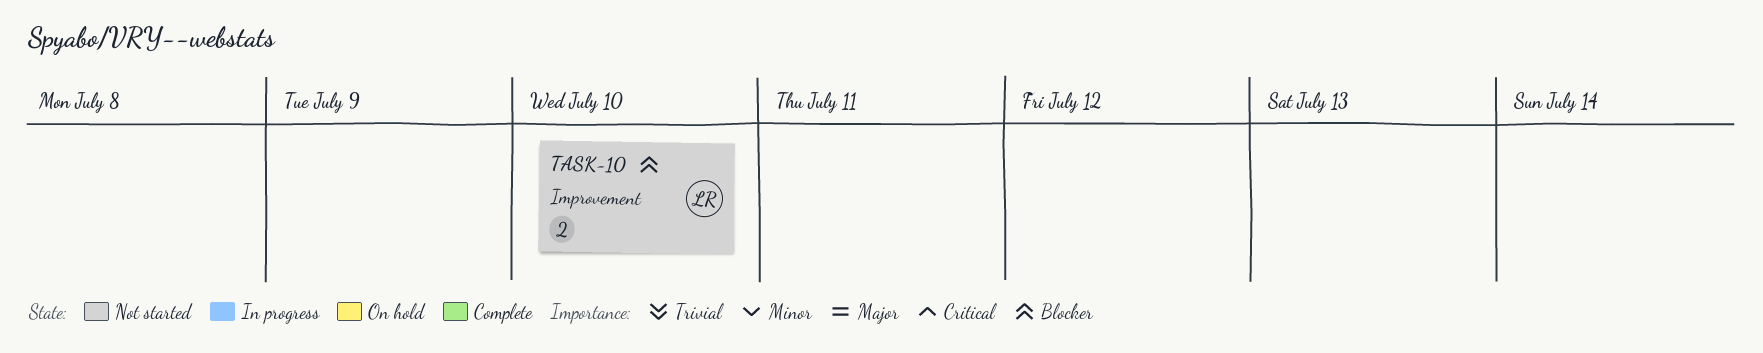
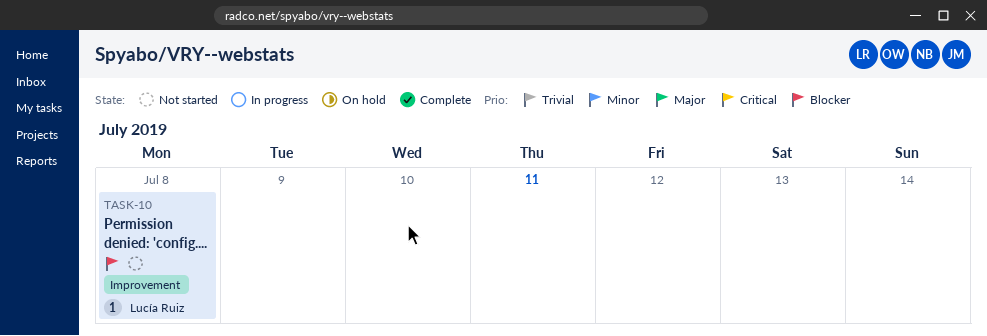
TASK-10, estimate: 2 -> 1
TASK-10, due: Jul 10 -> Jul 8

